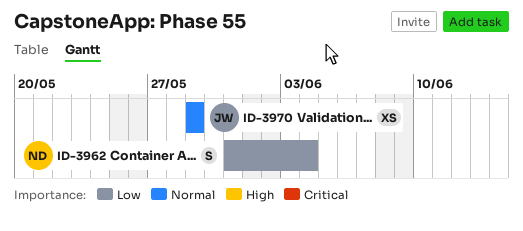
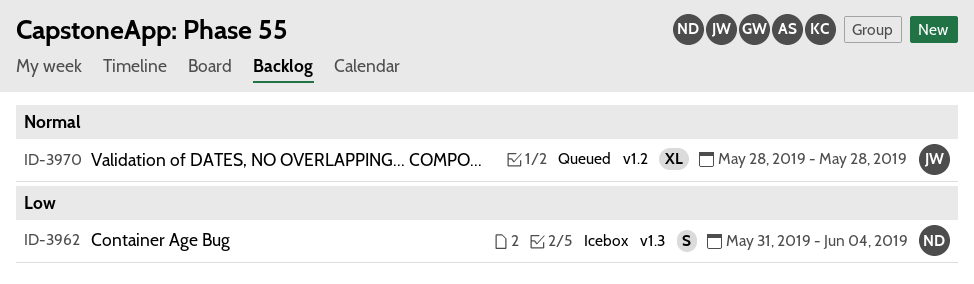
ID-3970, estimate: XS -> XL
ID-3970, start: May 29 -> May 28
ID-3970, due: May 29 -> May 28

